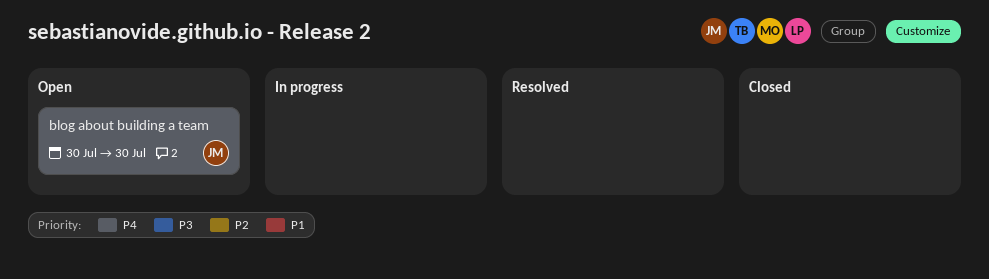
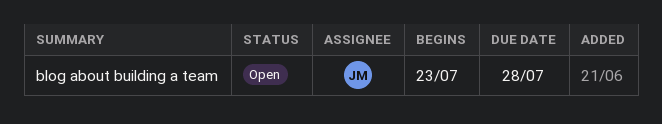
blog about building a team, start: Jul 30 -> Jul 23
blog about building a team, due: Jul 30 -> Jul 28

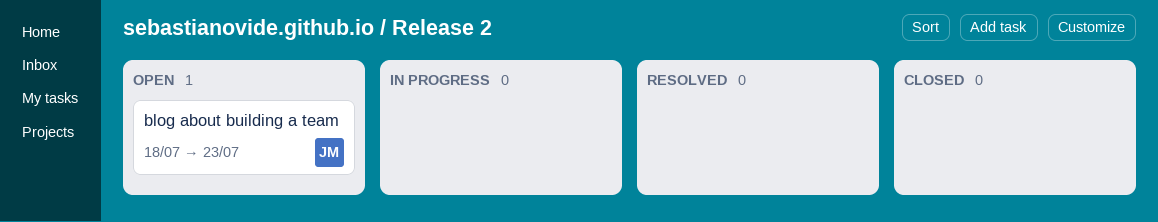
blog about building a team, start: Jul 23 -> Jul 18
blog about building a team, due: Jul 28 -> Jul 23

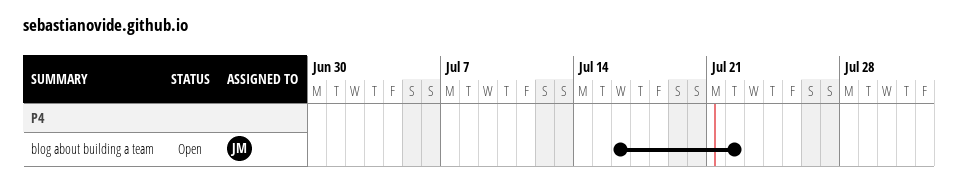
blog about building a team, start: Jul 18 -> Jul 16
blog about building a team, due: Jul 23 -> Jul 22

